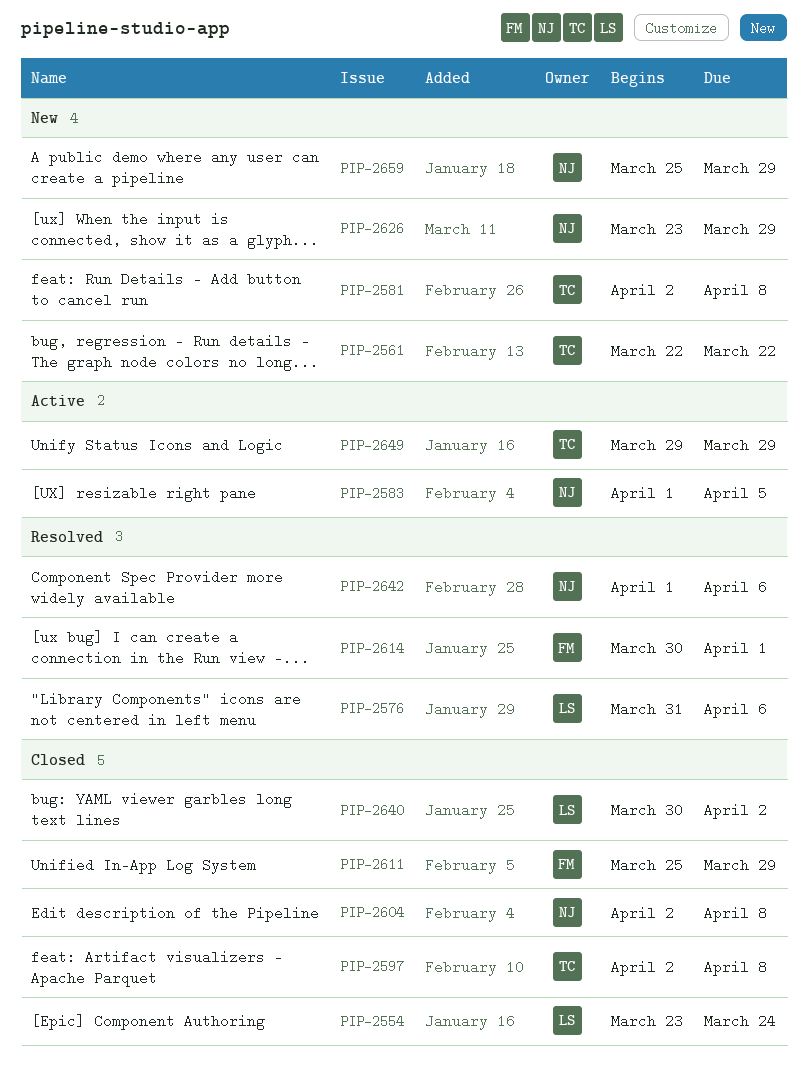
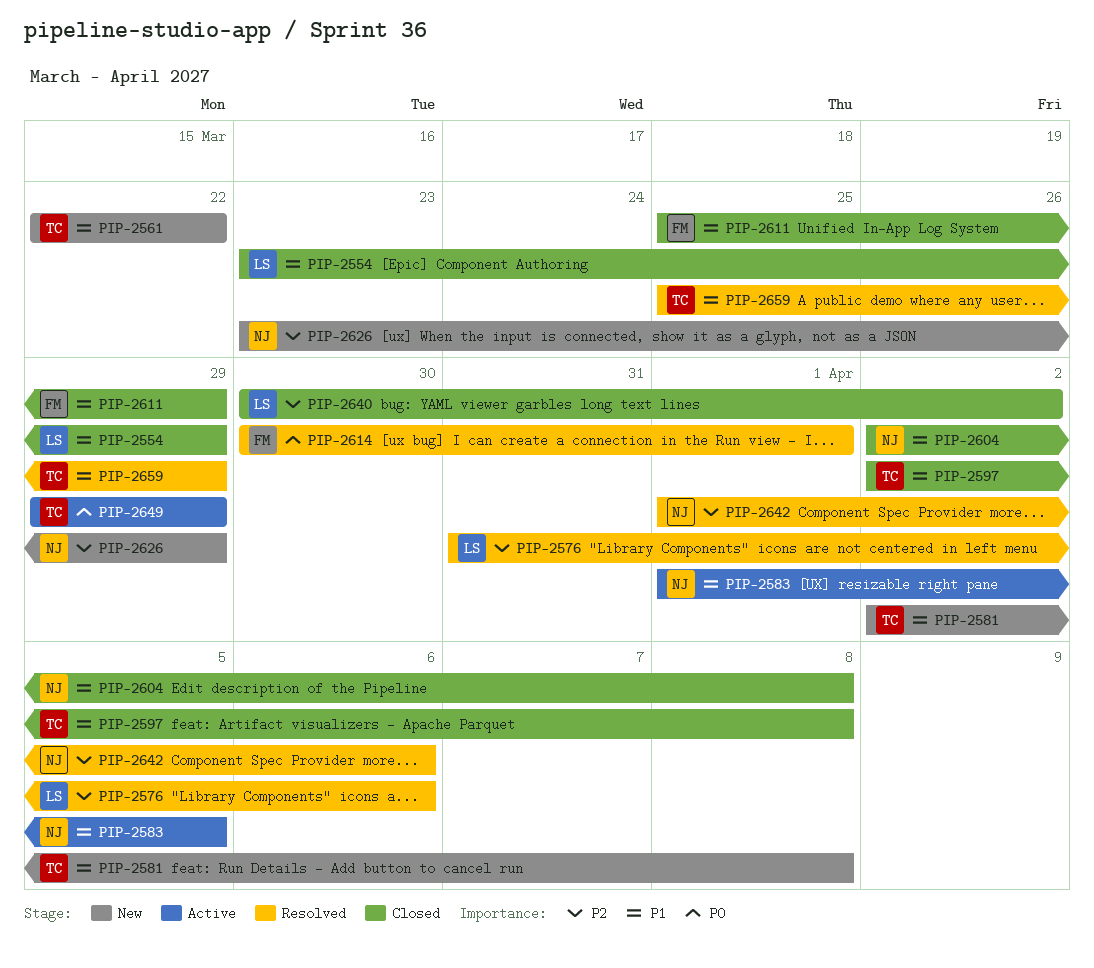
PIP-2554, due: Mar 24 -> Mar 29
PIP-2659, status: New -> Resolved
PIP-2659, owner: NJ -> TC

